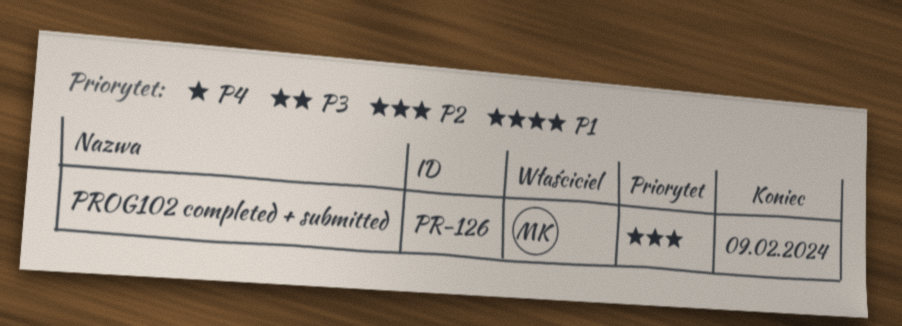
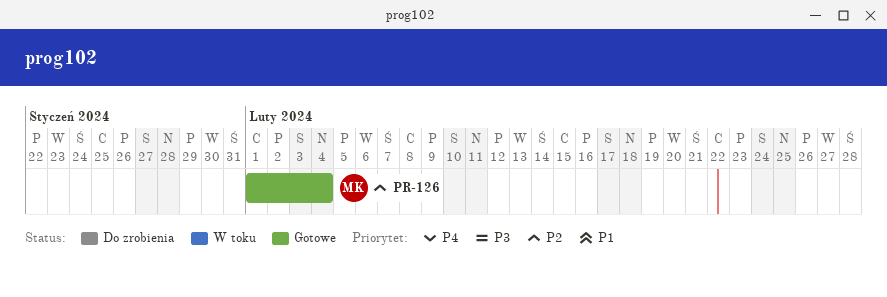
PR-126, due: Feb 9 -> Feb 4

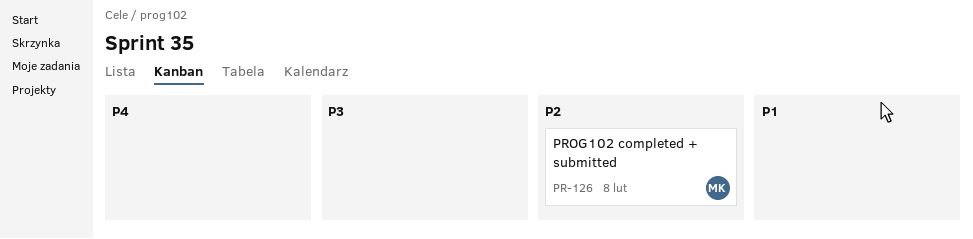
PR-126, due: Feb 4 -> Feb 8

